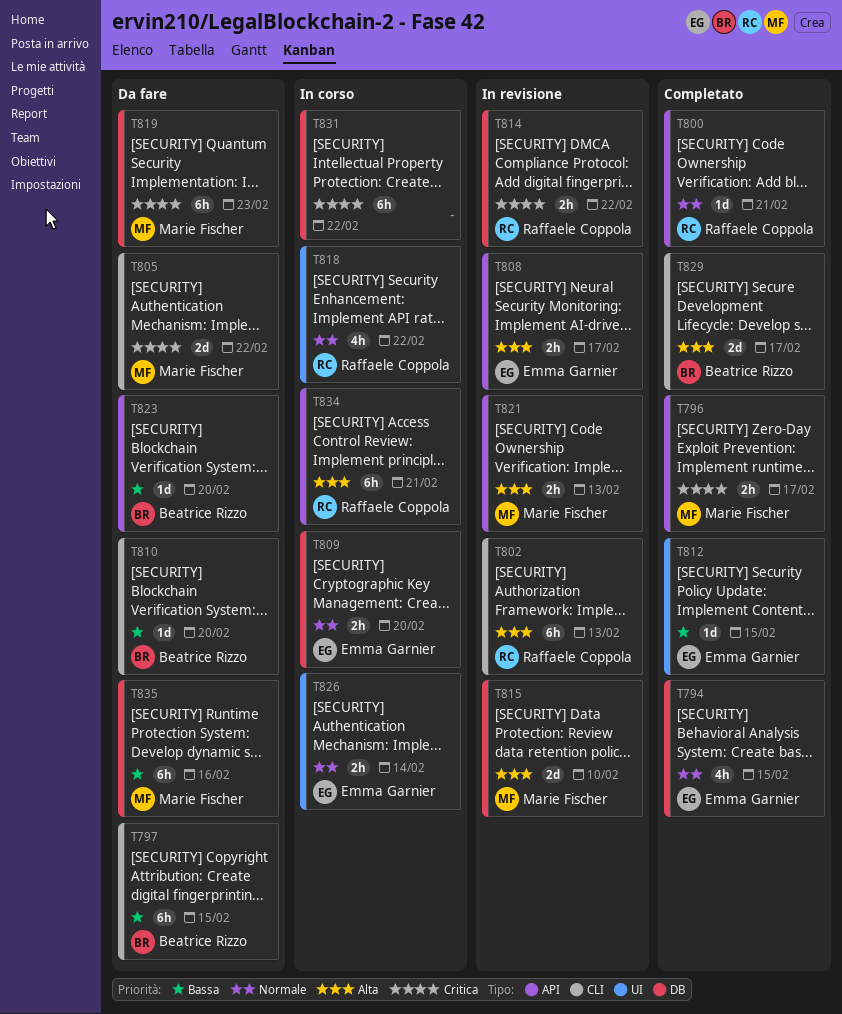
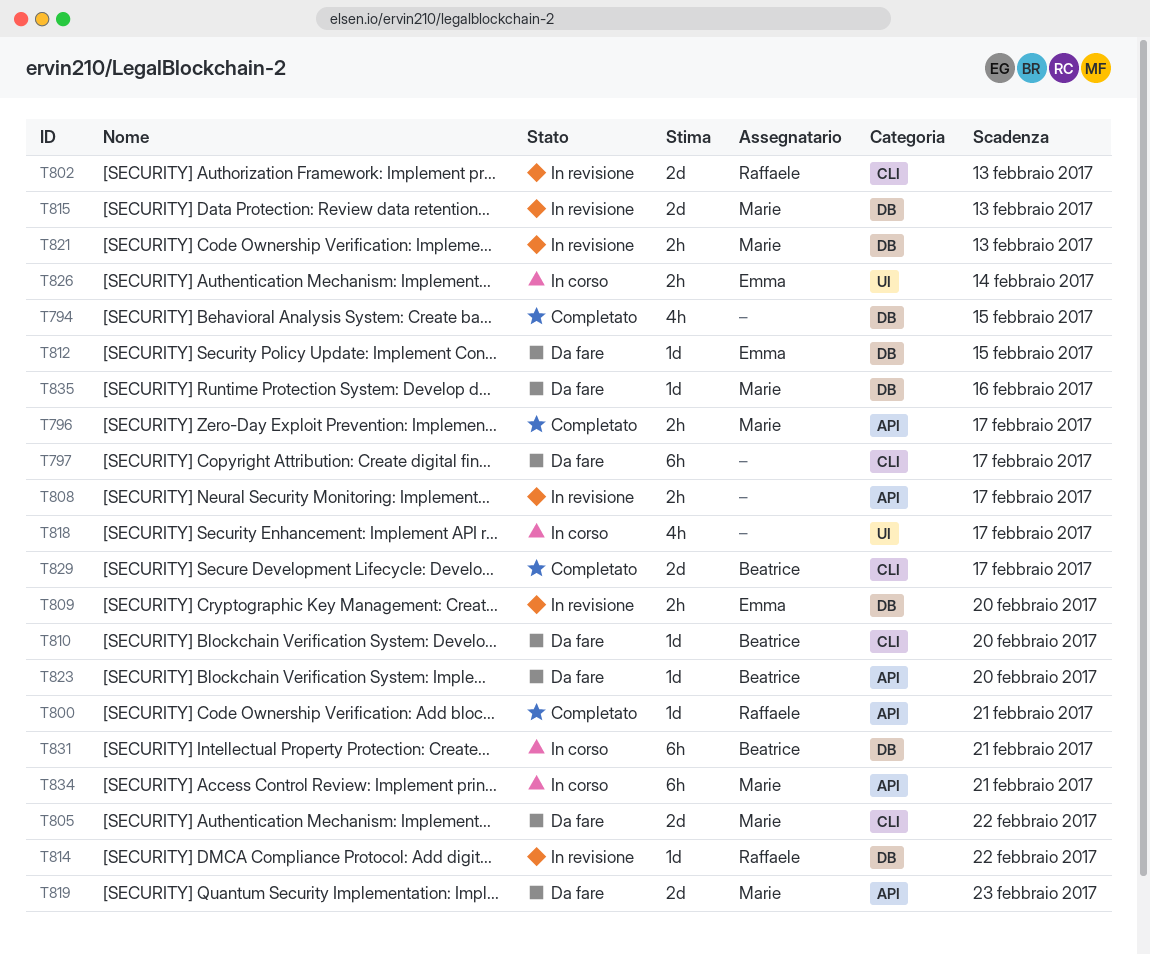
T794, owner: Emma Garnier -> none
T797, owner: Beatrice Rizzo -> none
T797, due: Feb 15 -> Feb 17
T802, estimate: 6h -> 2d
T808, owner: Emma Garnier -> none
T809, status: In corso -> In revisione
T812, status: Completato -> Da fare
T812, label: UI -> DB
T814, estimate: 2h -> 1d
T815, due: Feb 10 -> Feb 13
T818, owner: Raffaele Coppola -> none
T818, due: Feb 22 -> Feb 17
T819, label: DB -> API
T819, estimate: 6h -> 2d
T821, label: API -> DB
T831, owner: none -> Beatrice Rizzo
T831, due: Feb 22 -> Feb 21
T834, owner: Raffaele Coppola -> Marie Fischer
T835, estimate: 6h -> 1d

